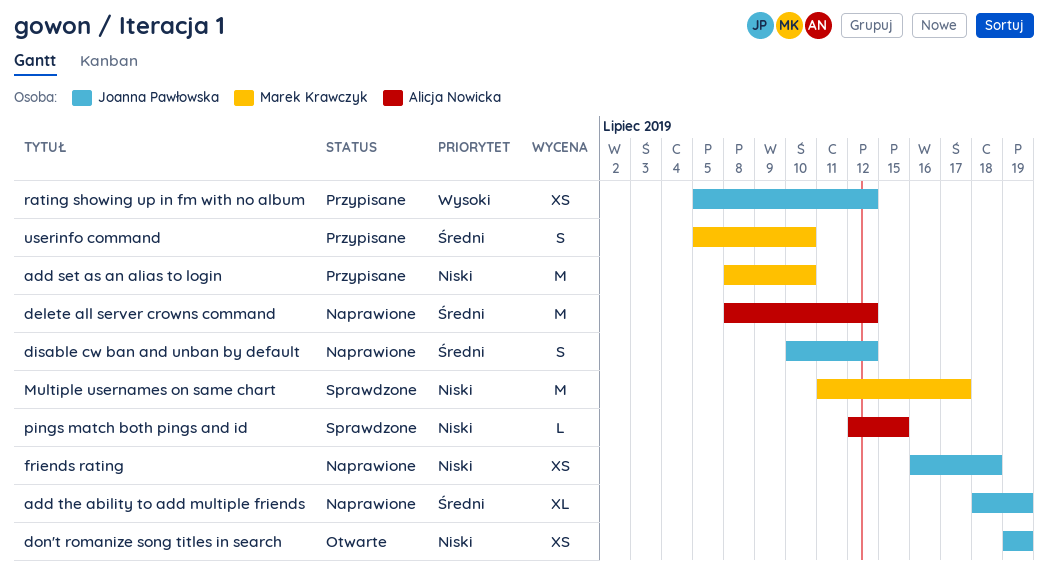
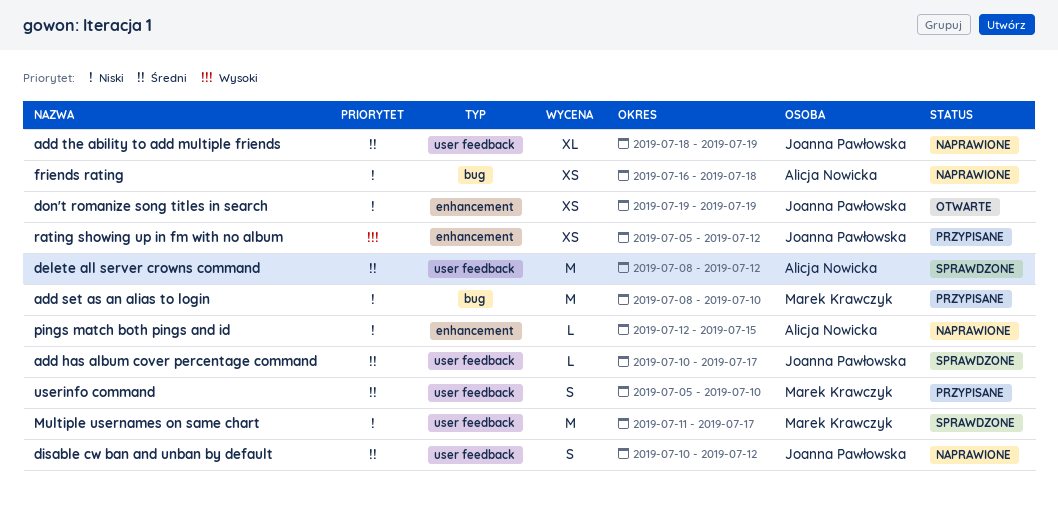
add has album cover percentage command: none -> present
delete all server crowns command, status: Naprawione -> Sprawdzone
friends rating, owner: Joanna Pawłowska -> Alicja Nowicka
pings match both pings and id, status: Sprawdzone -> Naprawione

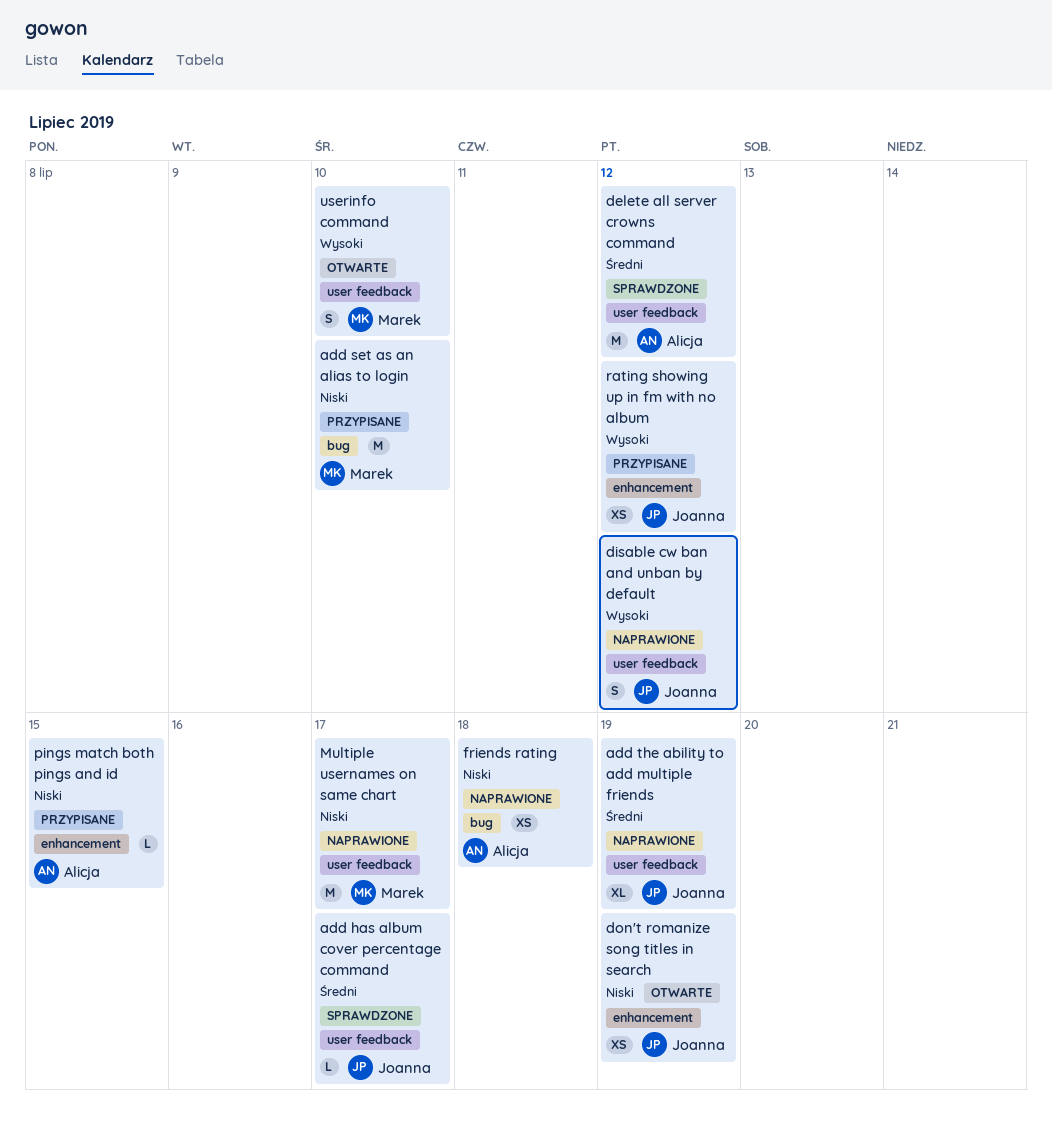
disable cw ban and unban by default, priority: Średni -> Wysoki
Multiple usernames on same chart, status: Sprawdzone -> Naprawione
pings match both pings and id, status: Naprawione -> Przypisane
userinfo command, status: Przypisane -> Otwarte
userinfo command, priority: Średni -> Wysoki

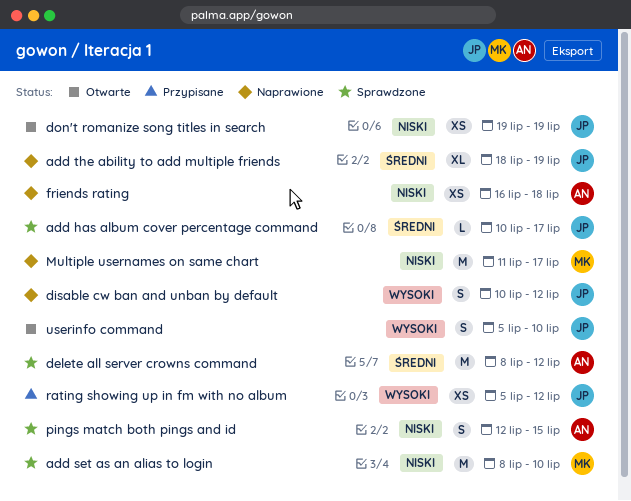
add set as an alias to login, status: Przypisane -> Sprawdzone
pings match both pings and id, status: Przypisane -> Sprawdzone
pings match both pings and id, estimate: L -> S
userinfo command, owner: Marek -> Joanna

